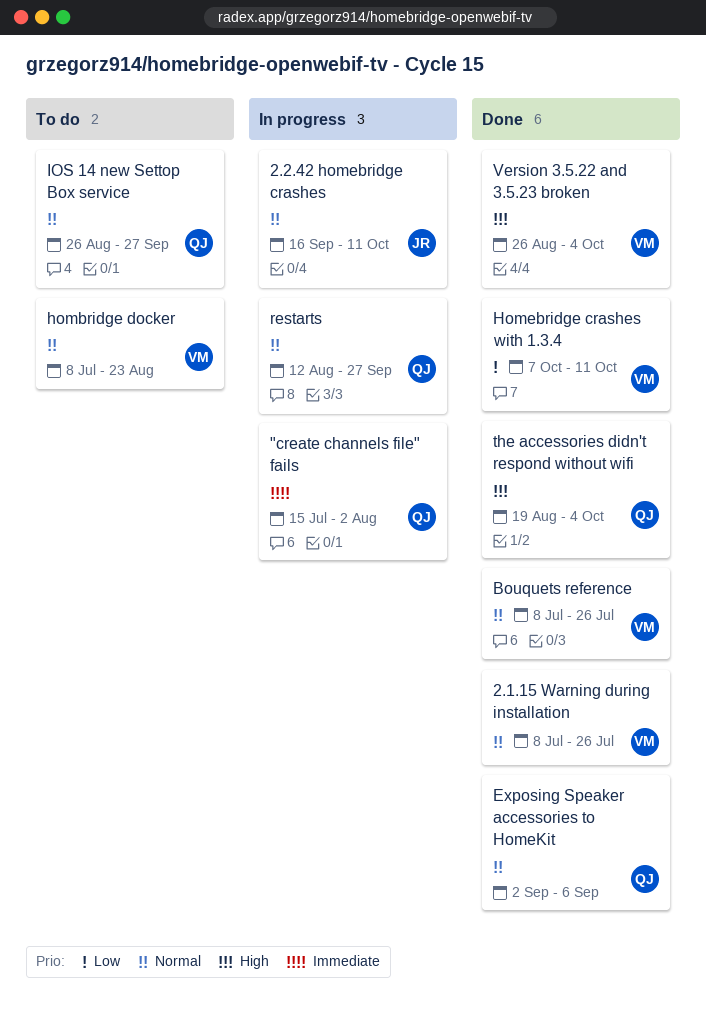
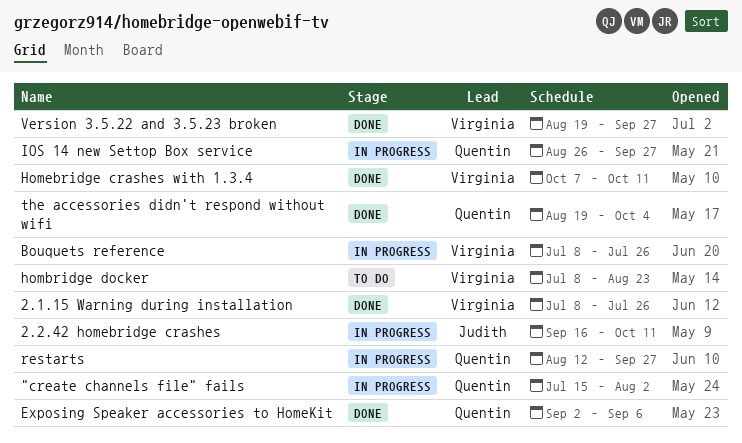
Bouquets reference, status: Done -> In progress
IOS 14 new Settop Box service, status: To do -> In progress
Version 3.5.22 and 3.5.23 broken, start: Aug 26 -> Aug 19
Version 3.5.22 and 3.5.23 broken, due: Oct 4 -> Sep 27

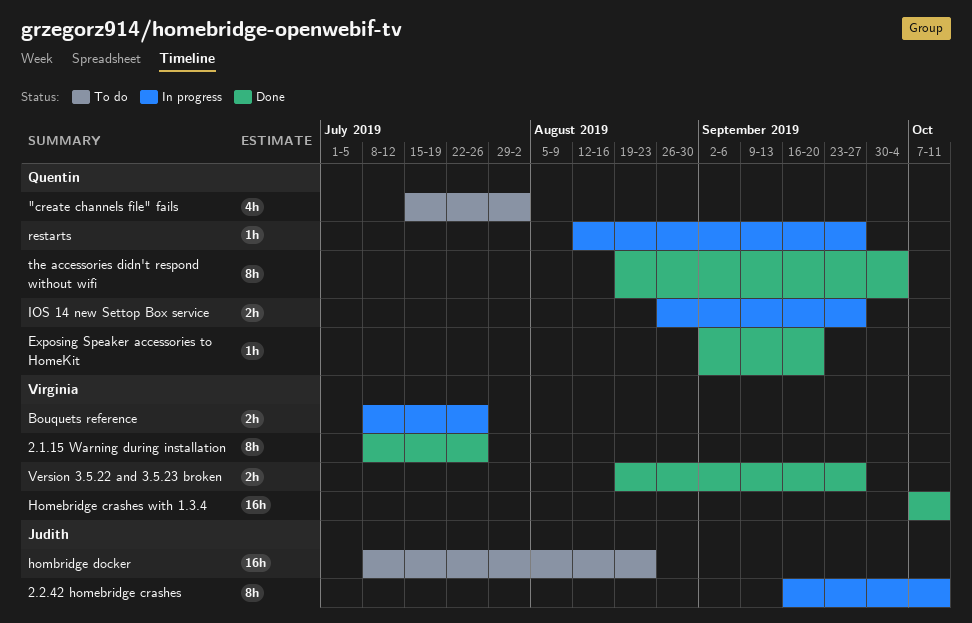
"create channels file" fails, status: In progress -> To do
Exposing Speaker accessories to HomeKit, due: Sep 6 -> Sep 20
hombridge docker, owner: Virginia -> Judith

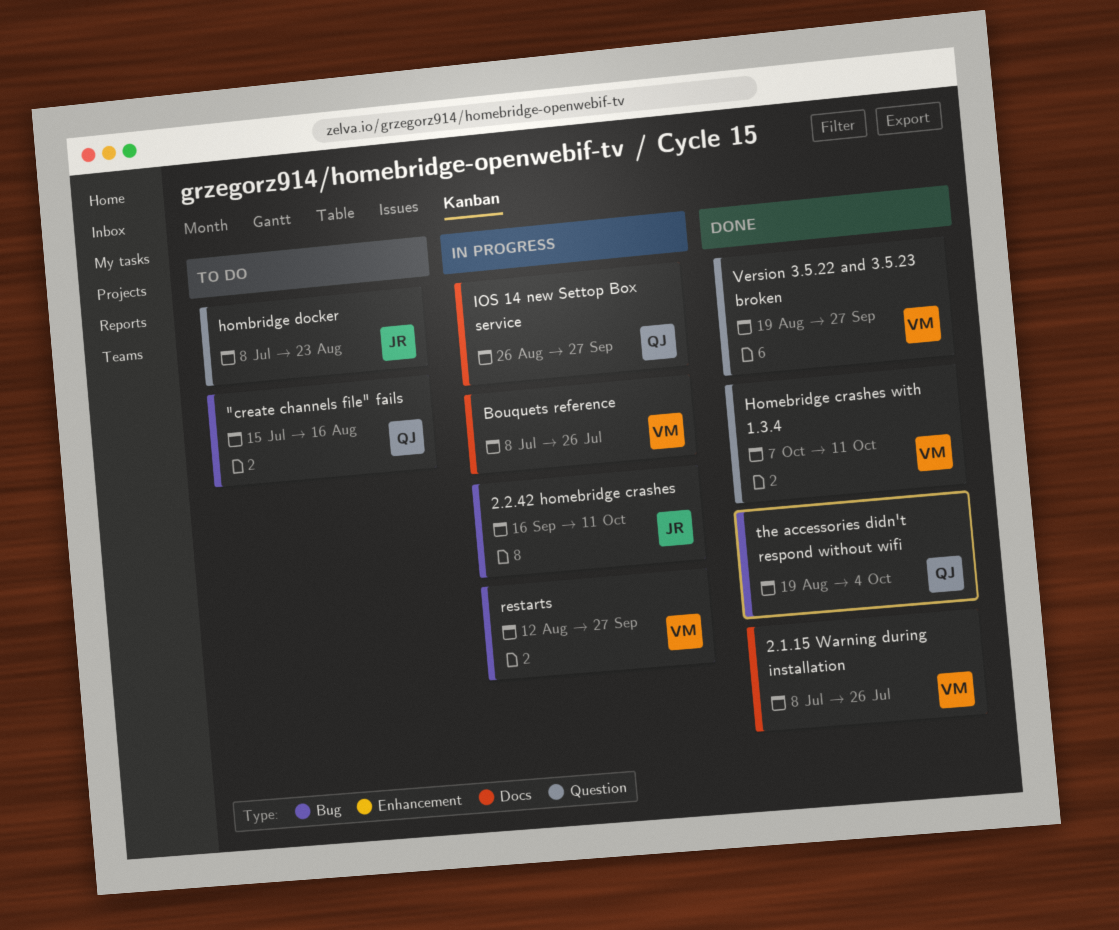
"create channels file" fails, due: Aug 2 -> Aug 16
Exposing Speaker accessories to HomeKit: present -> none
restarts, owner: Quentin -> Virginia

